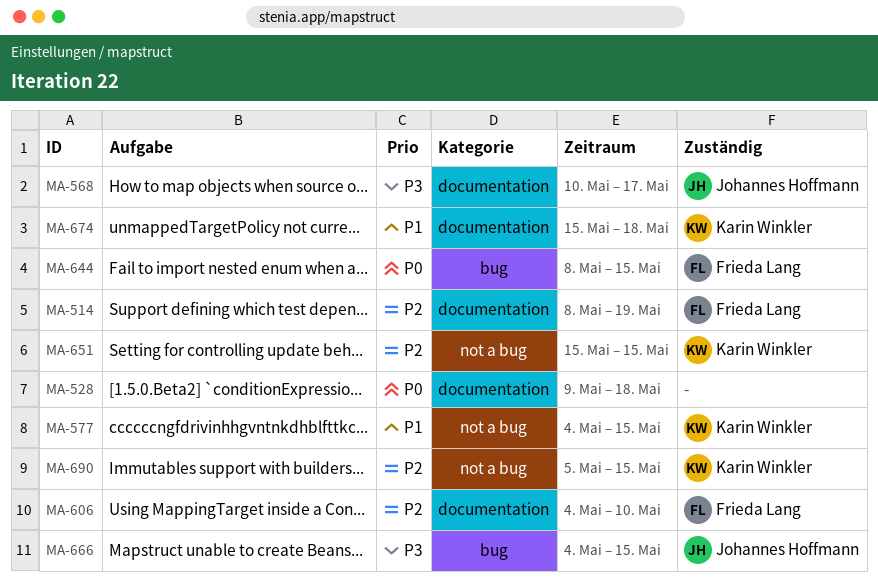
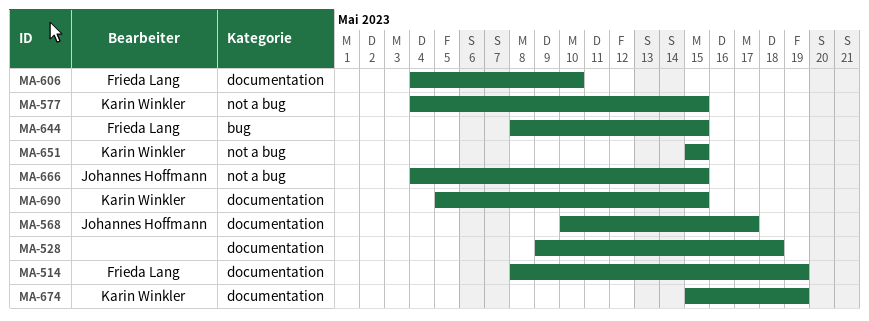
MA-666, label: bug -> not a bug
MA-674, due: May 18 -> May 19
MA-690, label: not a bug -> documentation

